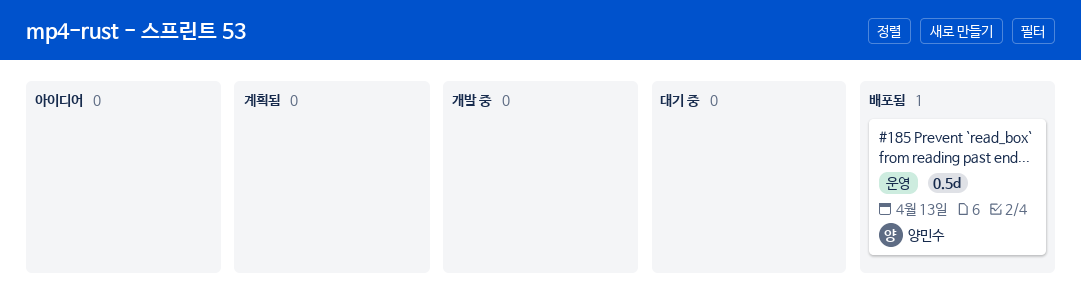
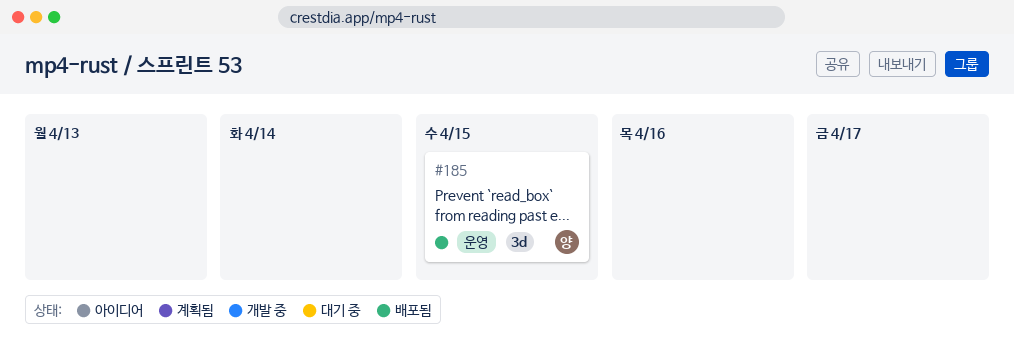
#185, estimate: 0.5d -> 3d
#185, due: Apr 13 -> Apr 15

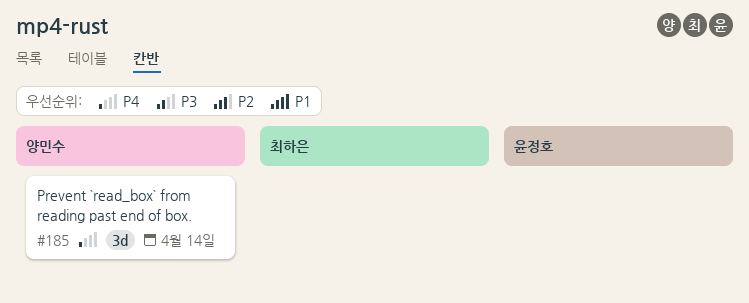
#185, due: Apr 15 -> Apr 14

